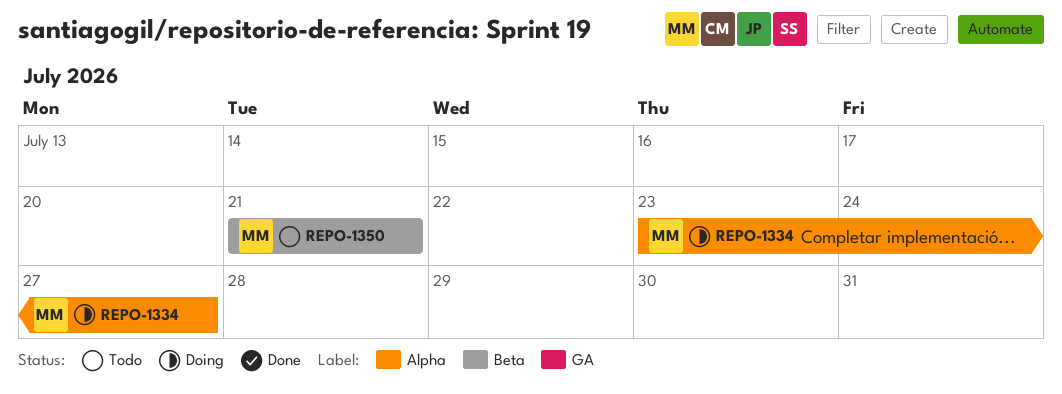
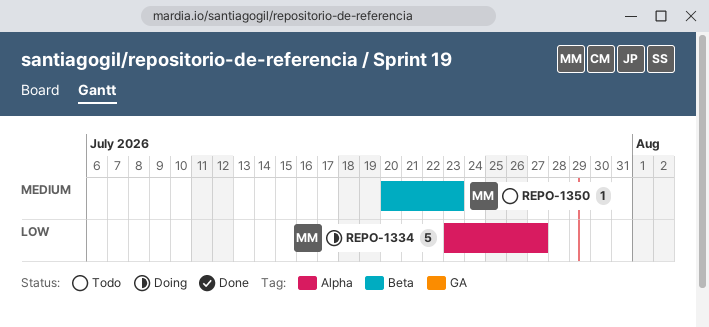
REPO-1350, start: Jul 21 -> Jul 20
REPO-1350, due: Jul 21 -> Jul 23

